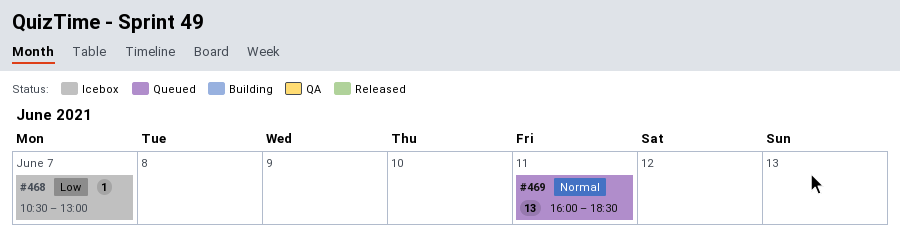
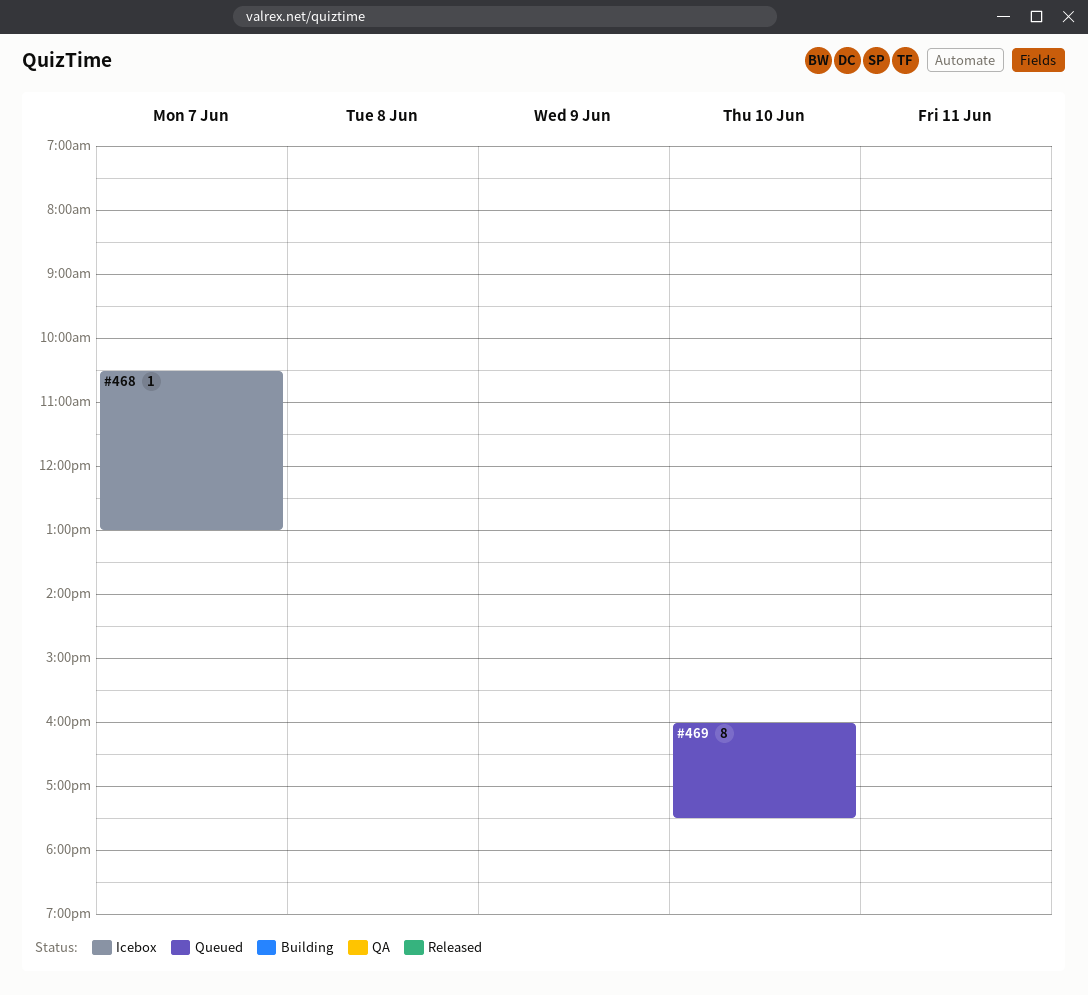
#469, estimate: 13 -> 8
#469, day: Jun 11 -> Jun 10
#469, ends: 18:30 -> 17:30

